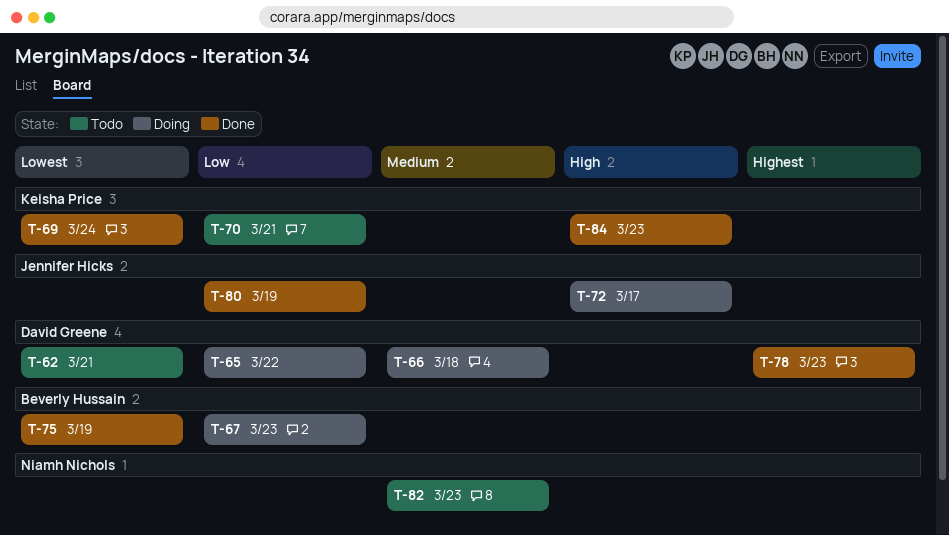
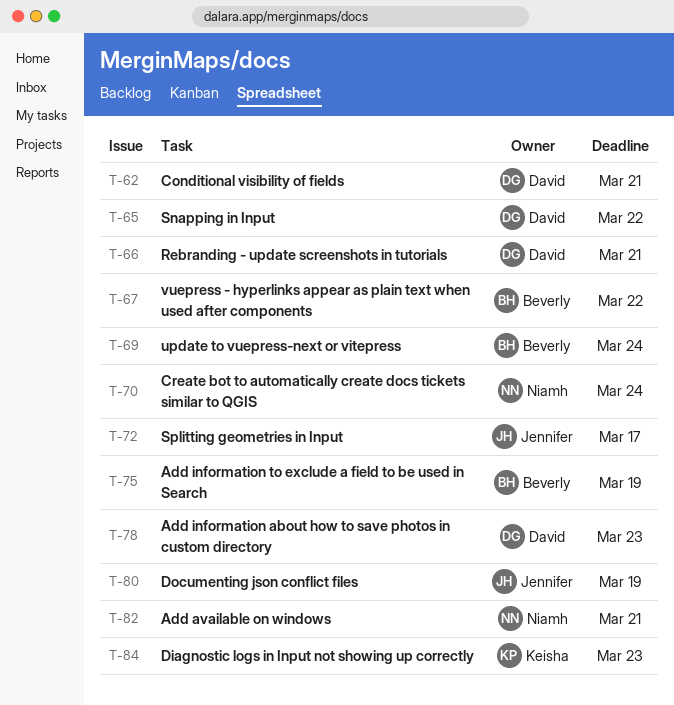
T-66, due: Mar 18 -> Mar 21
T-67, due: Mar 23 -> Mar 22
T-69, owner: Keisha Price -> Beverly Hussain
T-70, owner: Keisha Price -> Niamh Nichols
T-70, due: Mar 21 -> Mar 24
T-82, due: Mar 23 -> Mar 21

